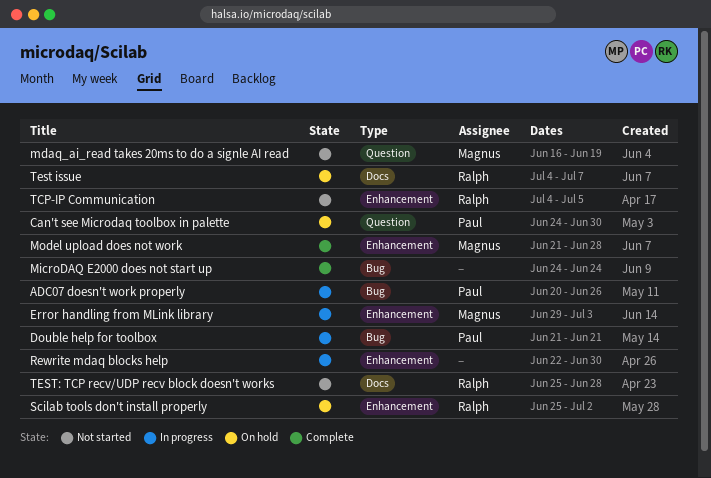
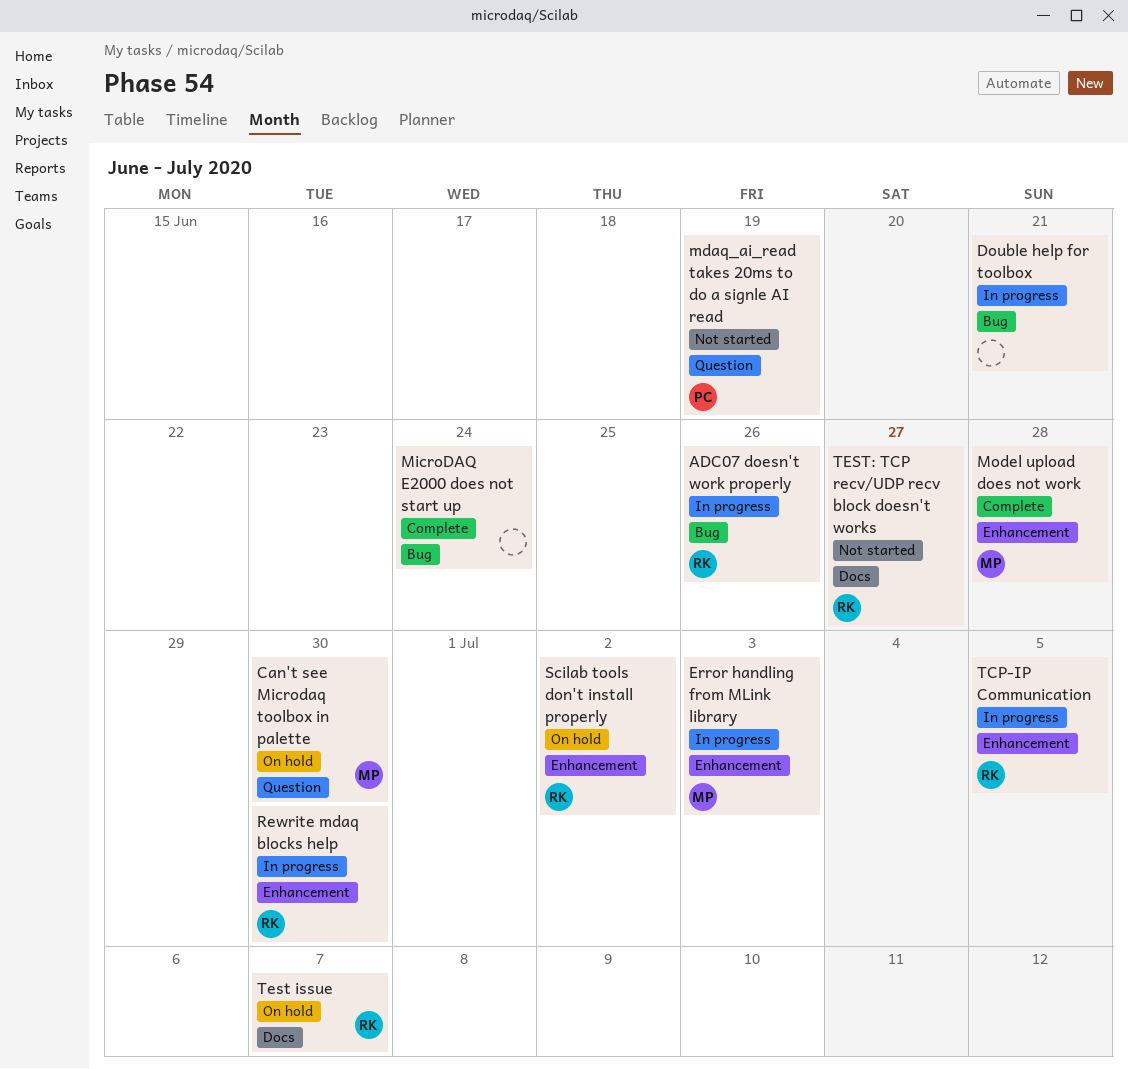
ADC07 doesn't work properly, owner: Paul -> Ralph
Can't see Microdaq toolbox in palette, owner: Paul -> Magnus
Double help for toolbox, owner: Paul -> none
mdaq_ai_read takes 20ms to do a signle AI read, owner: Magnus -> Paul
Rewrite mdaq blocks help, owner: none -> Ralph
TCP-IP Communication, status: Not started -> In progress
TEST: TCP recv/UDP recv block doesn't works, due: Jun 28 -> Jun 27

